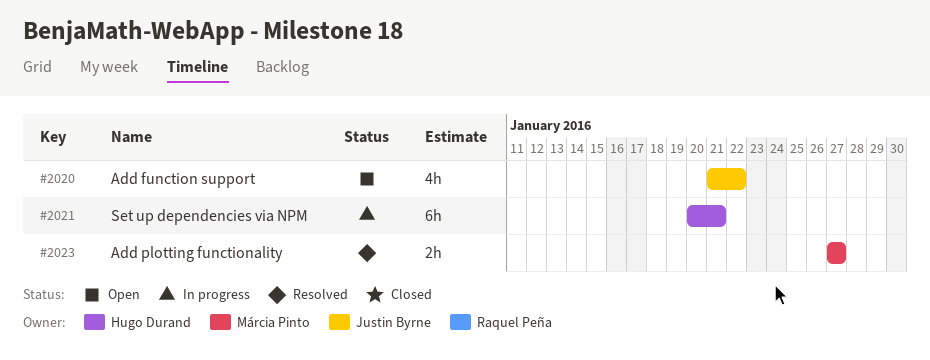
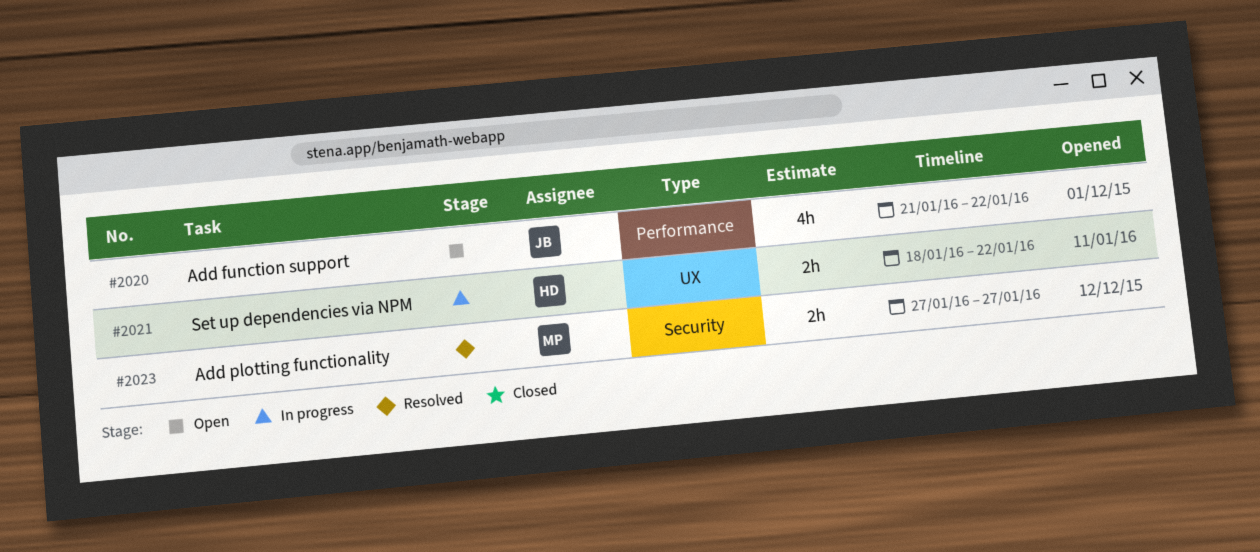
#2021, estimate: 6h -> 2h
#2021, start: Jan 20 -> Jan 18
#2021, due: Jan 21 -> Jan 22

